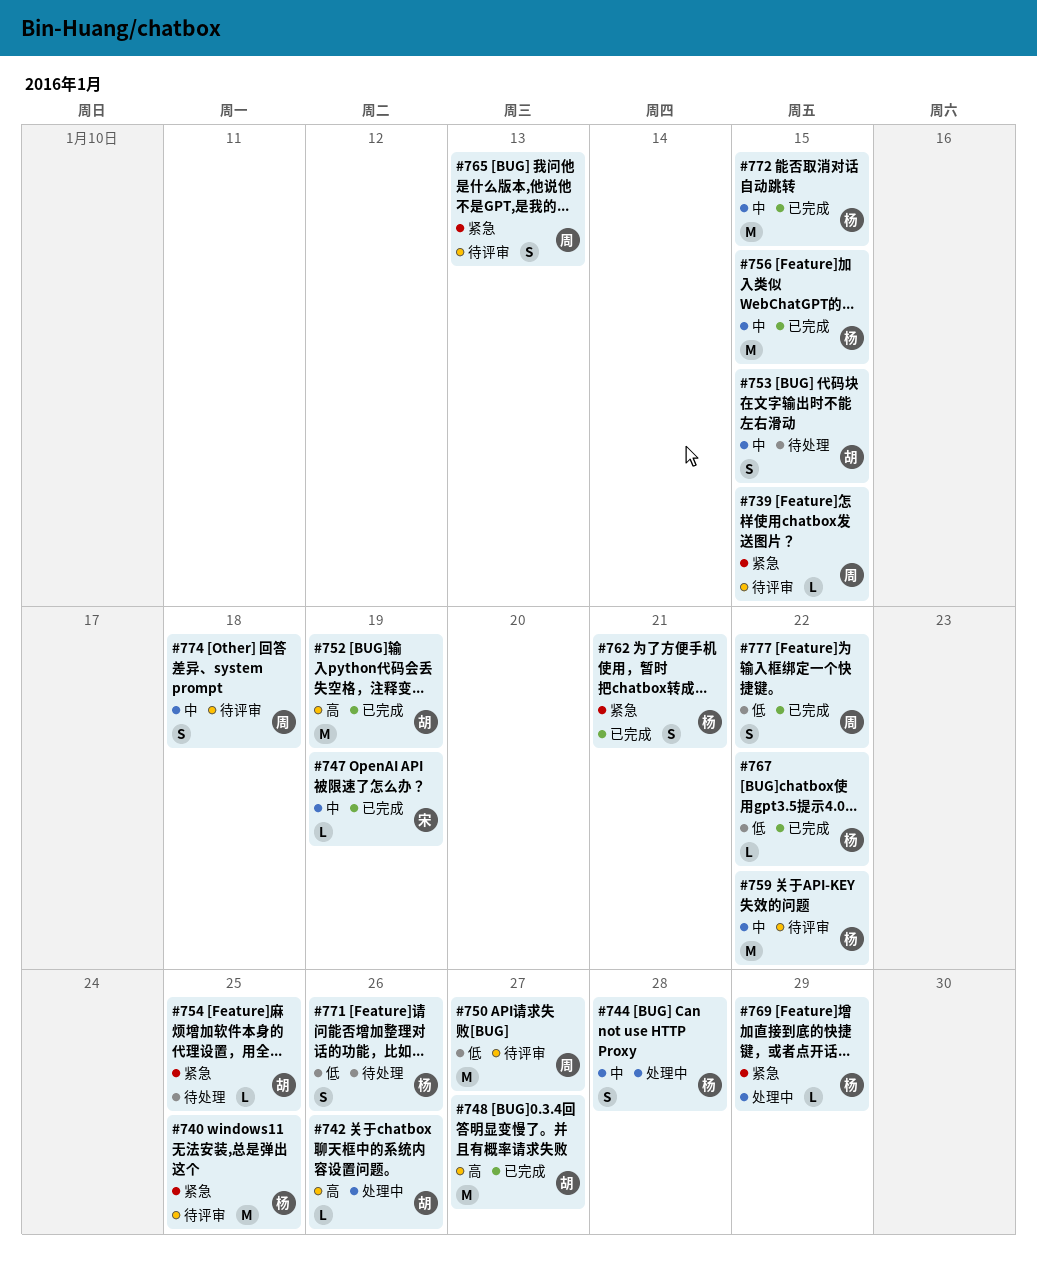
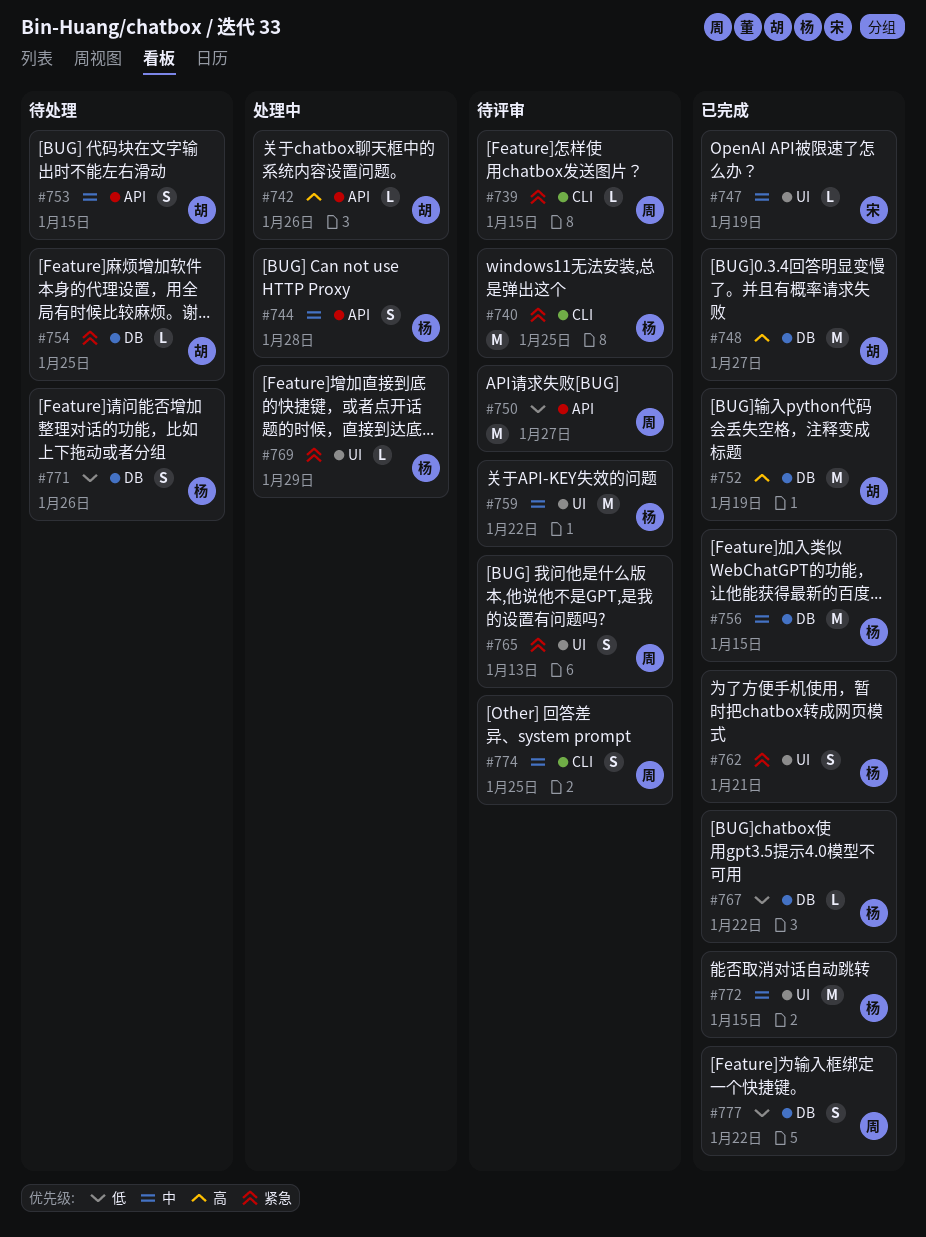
#774, due: Jan 18 -> Jan 25

